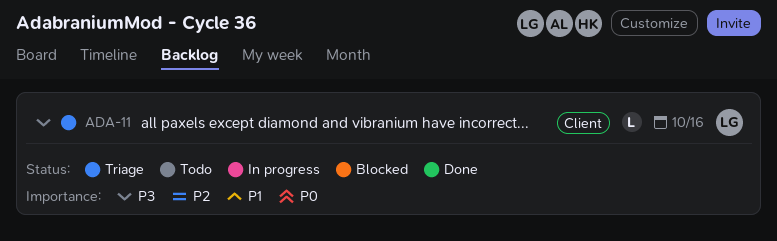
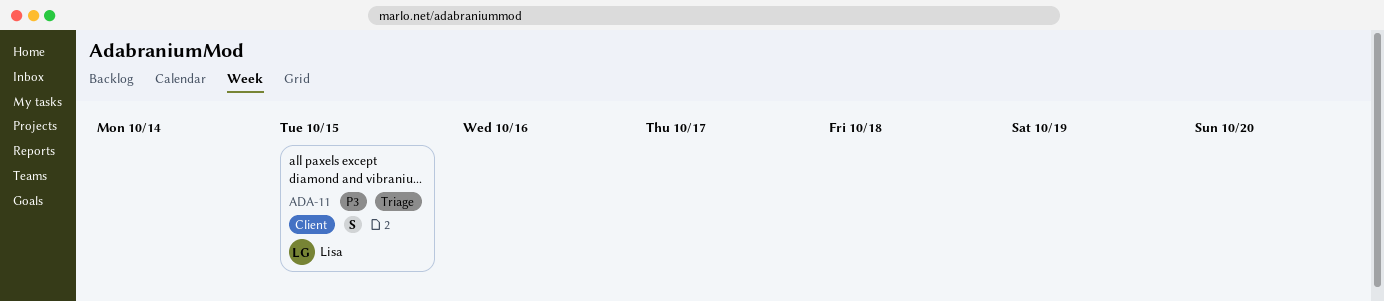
ADA-11, estimate: L -> S
ADA-11, due: Oct 16 -> Oct 15

